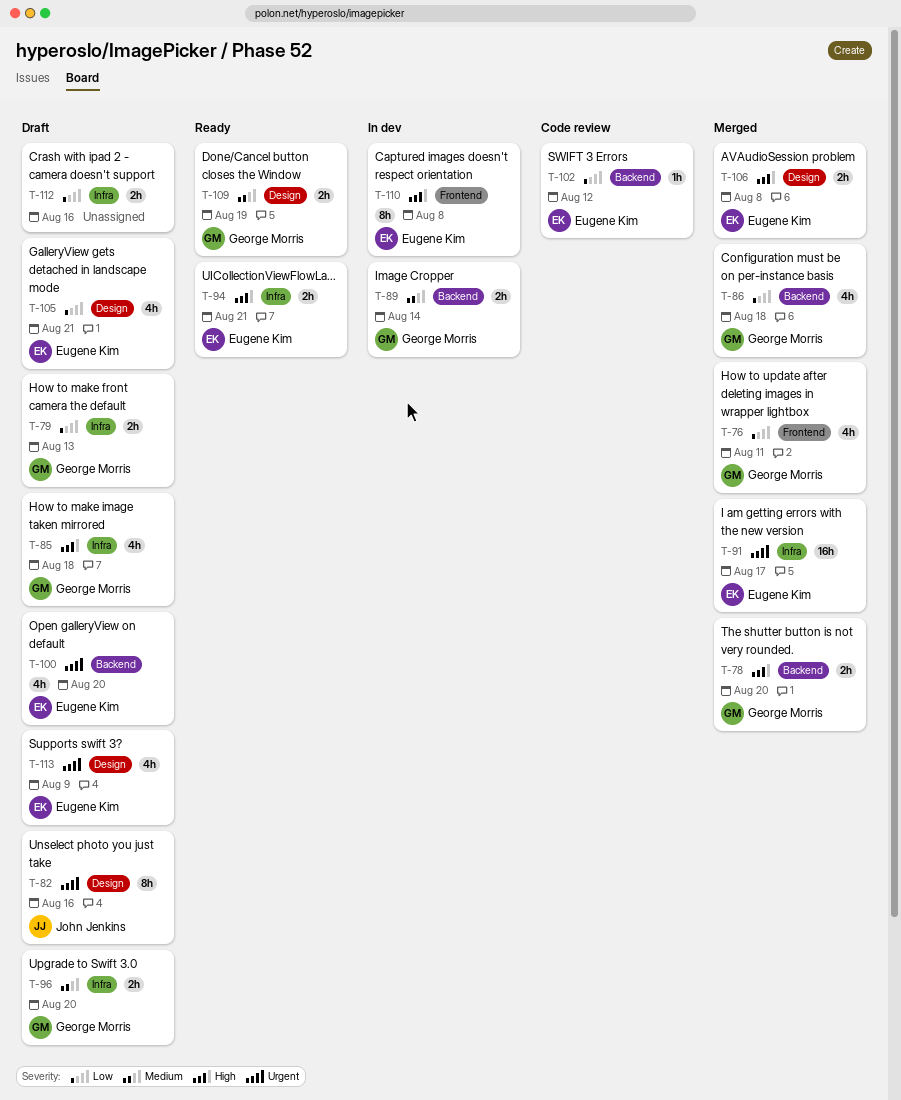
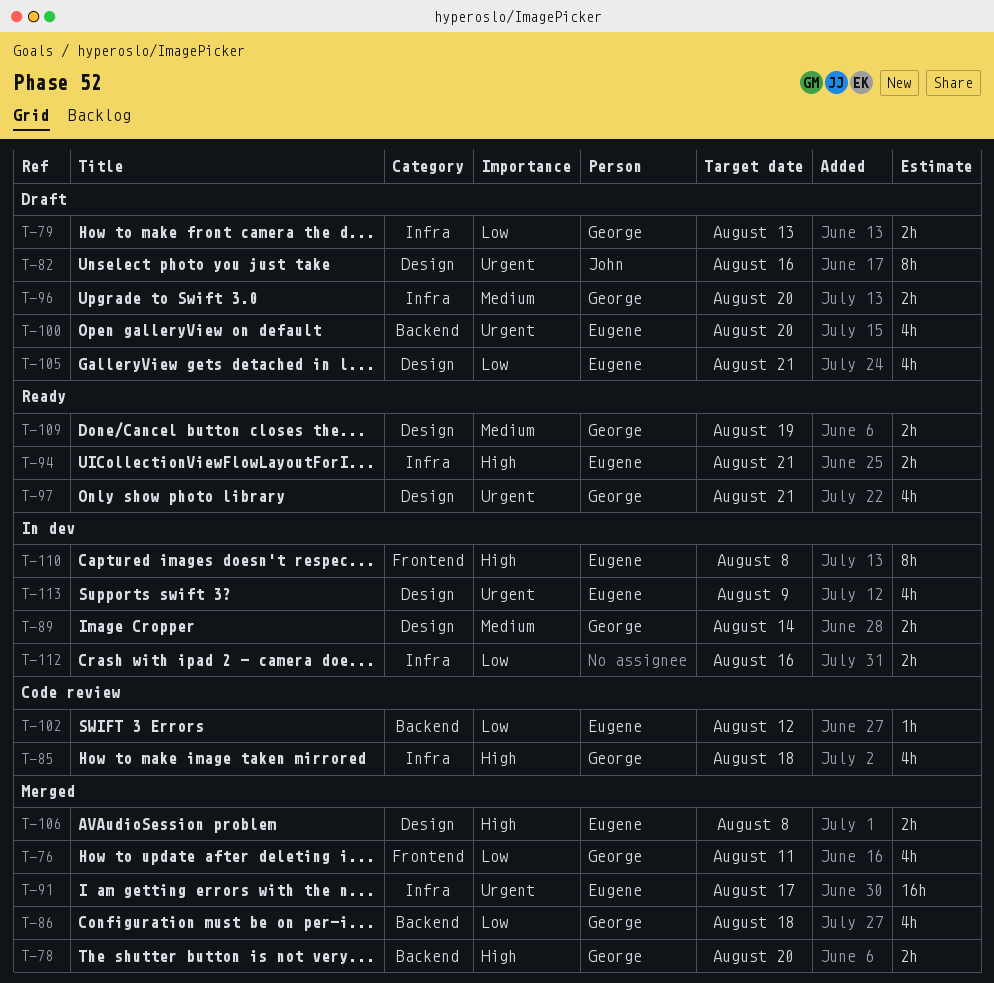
T-85, status: Draft -> Code review
T-89, label: Backend -> Design
T-97: none -> present
T-112, status: Draft -> In dev
T-113, status: Draft -> In dev

